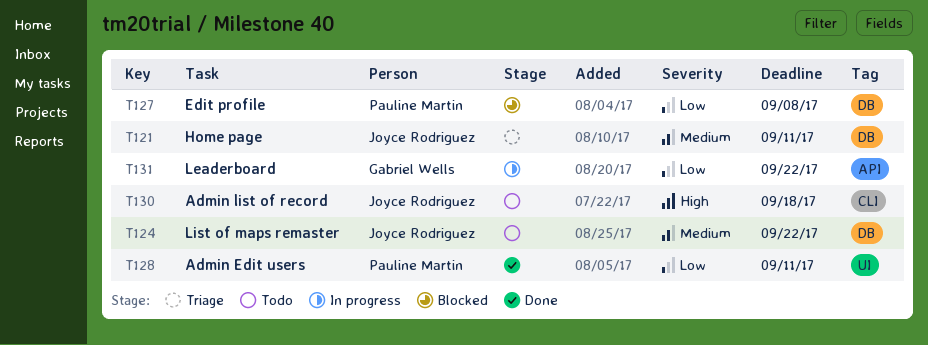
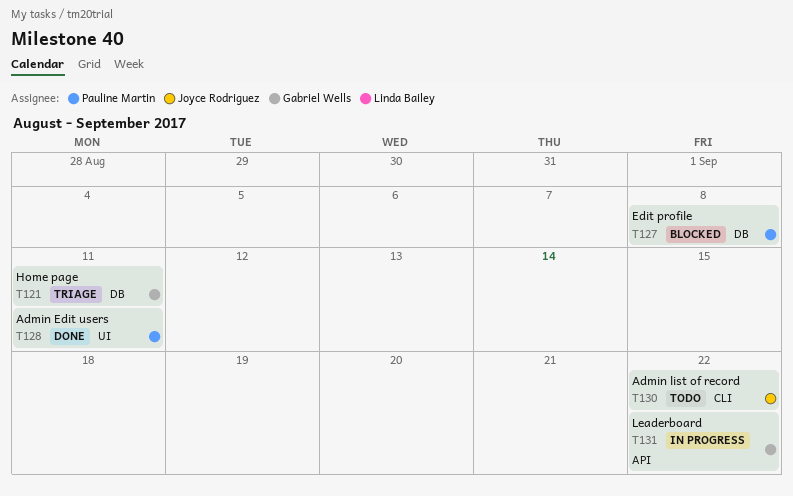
T121, owner: Joyce Rodriguez -> Gabriel Wells
T124: present -> none
T130, due: Sep 18 -> Sep 22

